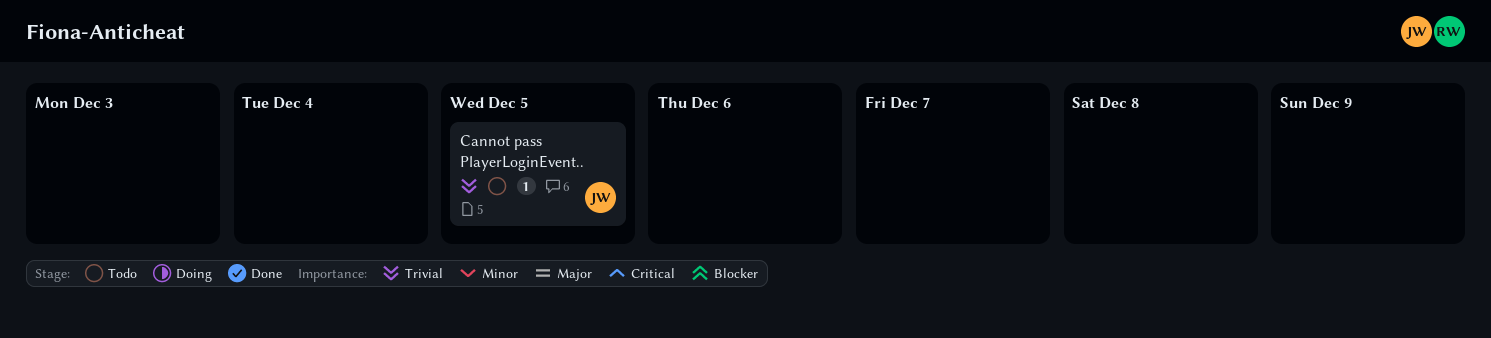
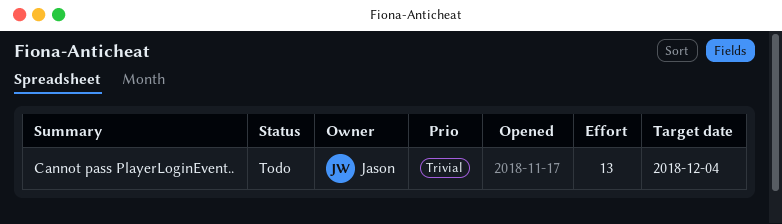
Cannot pass PlayerLoginEvent.., estimate: 1 -> 13
Cannot pass PlayerLoginEvent.., due: Dec 5 -> Dec 4

